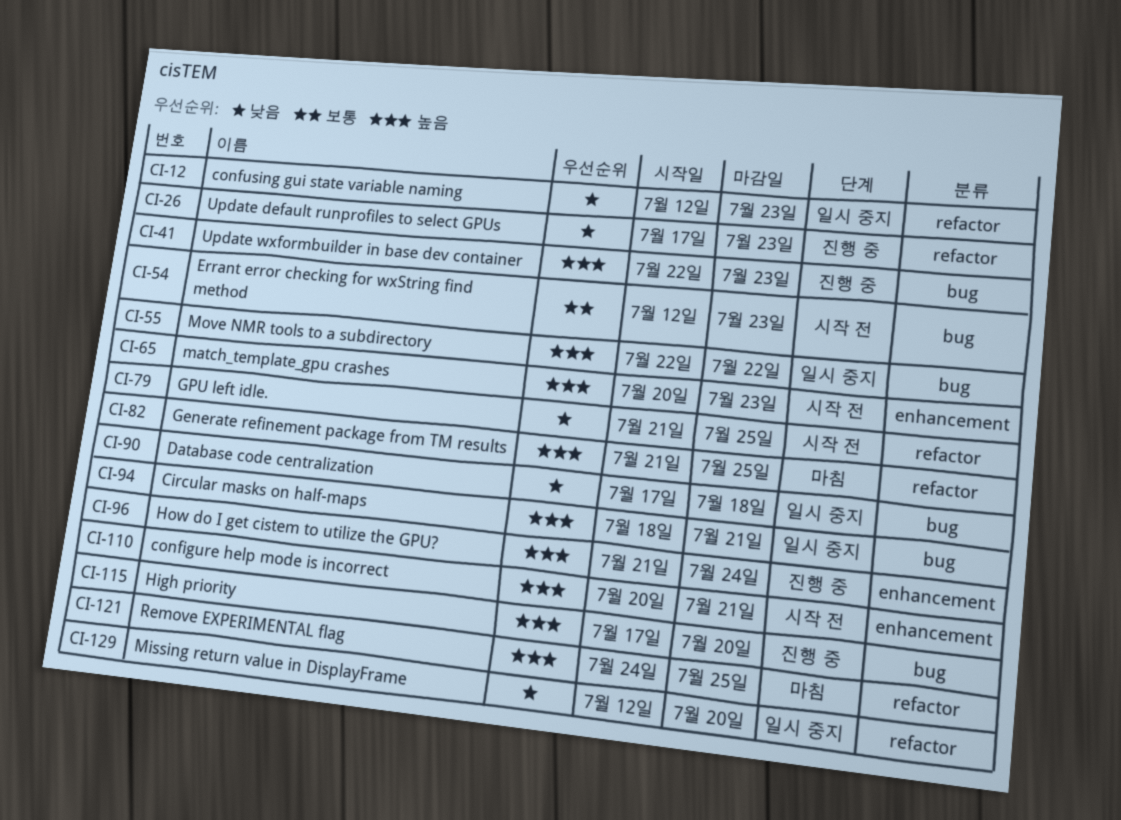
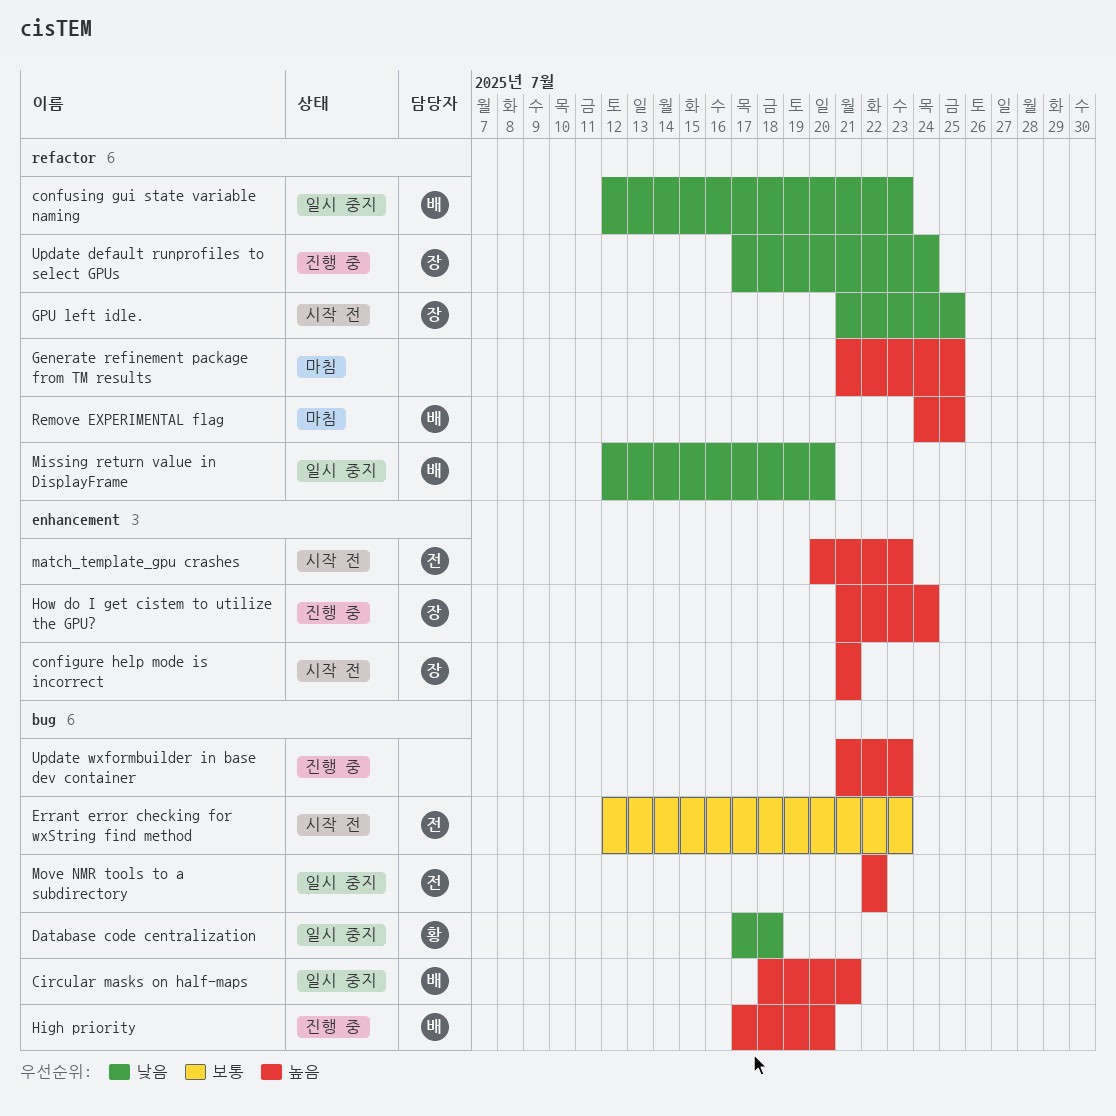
configure help mode is incorrect, start: Jul 20 -> Jul 21
Update default runprofiles to select GPUs, due: Jul 23 -> Jul 24
Update wxformbuilder in base dev container, start: Jul 22 -> Jul 21

